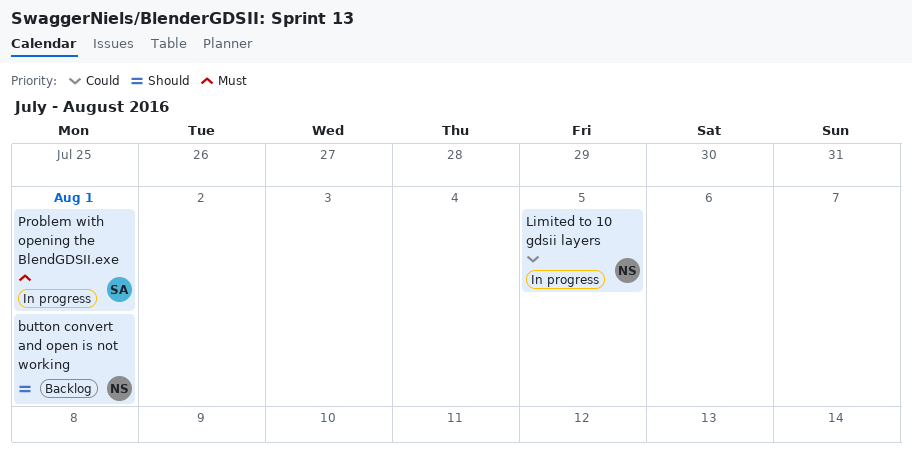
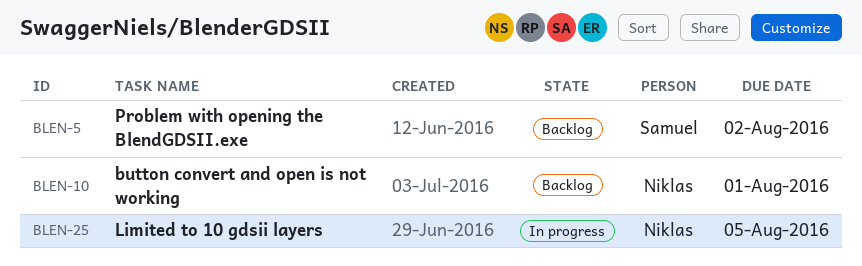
Problem with opening the BlendGDSII.exe, status: In progress -> Backlog
Problem with opening the BlendGDSII.exe, due: Aug 1 -> Aug 2

